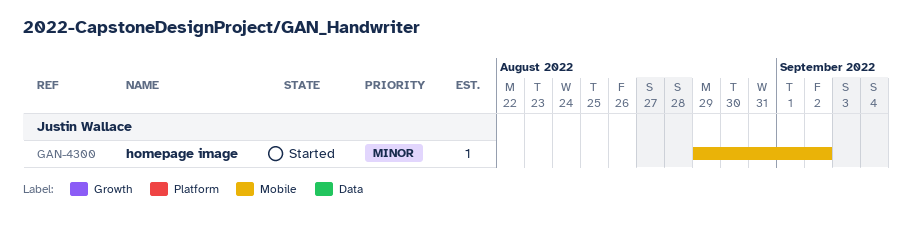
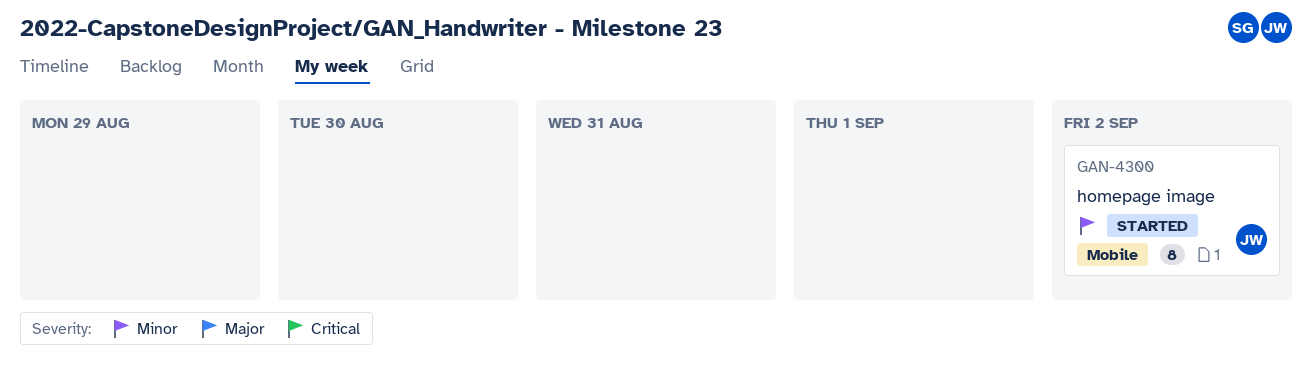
GAN-4300, estimate: 1 -> 8

